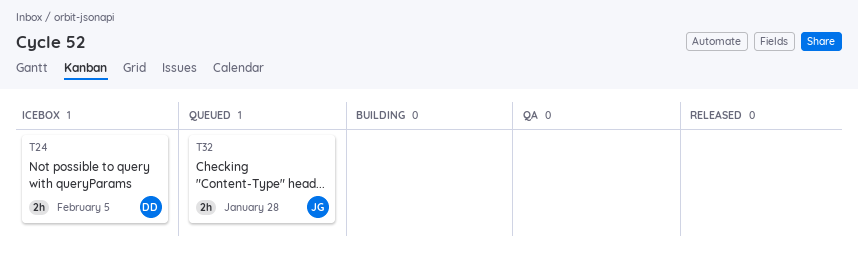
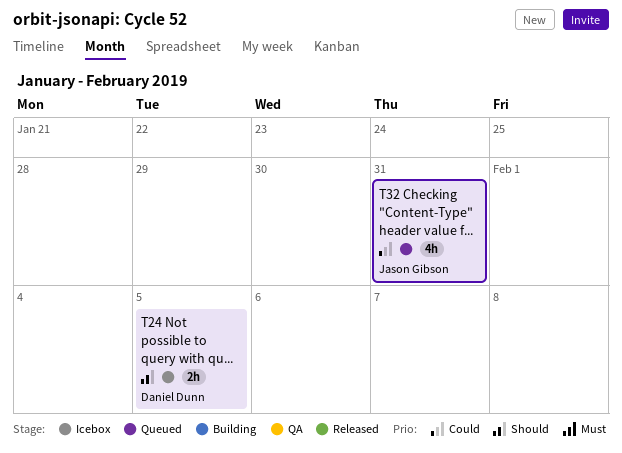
T32, estimate: 2h -> 4h
T32, due: Jan 28 -> Jan 31

